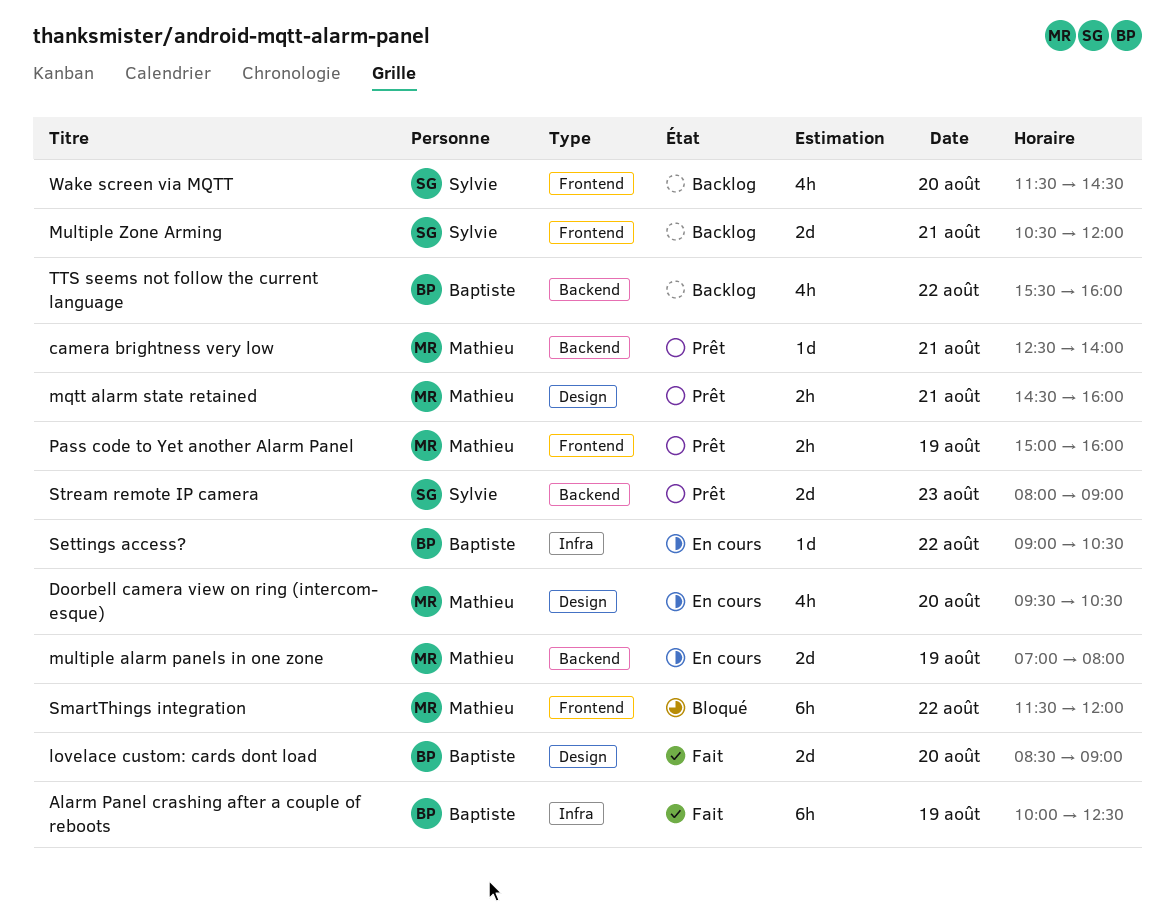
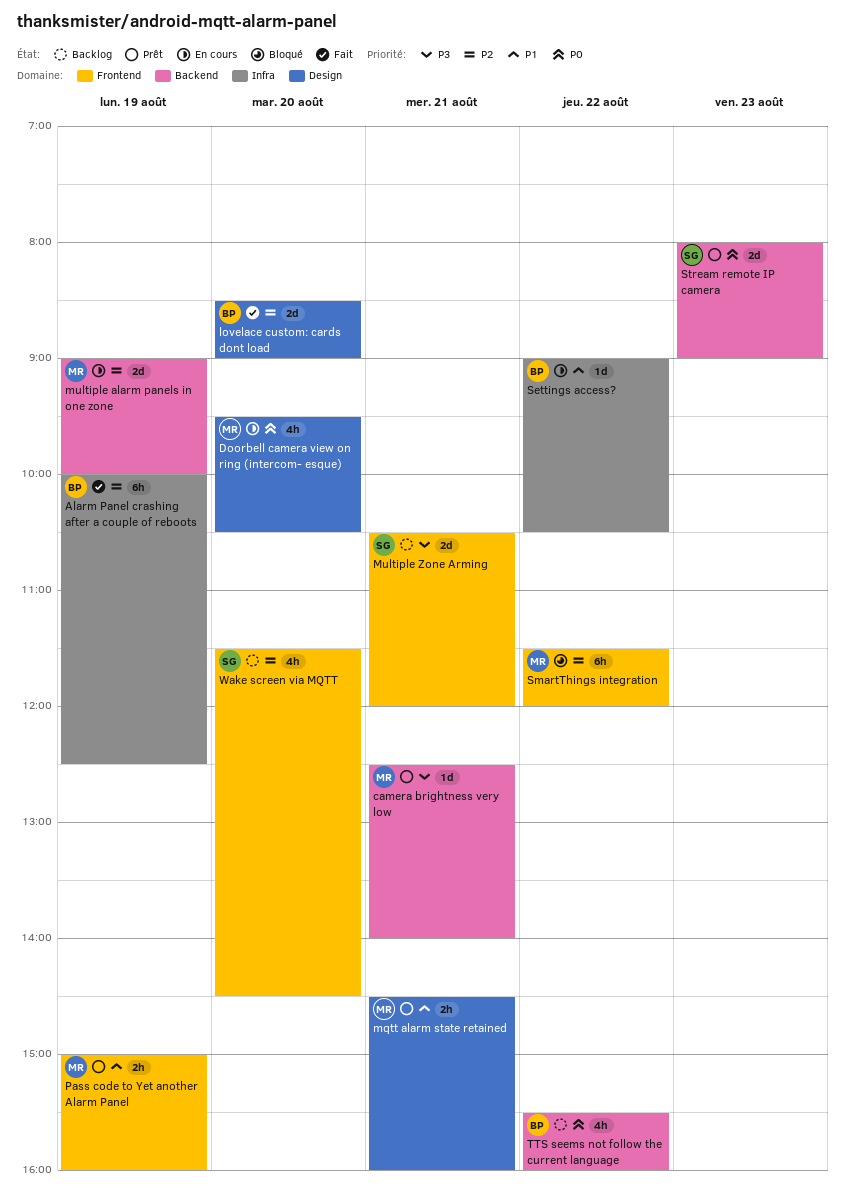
multiple alarm panels in one zone, begins: 07:00 -> 09:00
multiple alarm panels in one zone, ends: 08:00 -> 10:00

